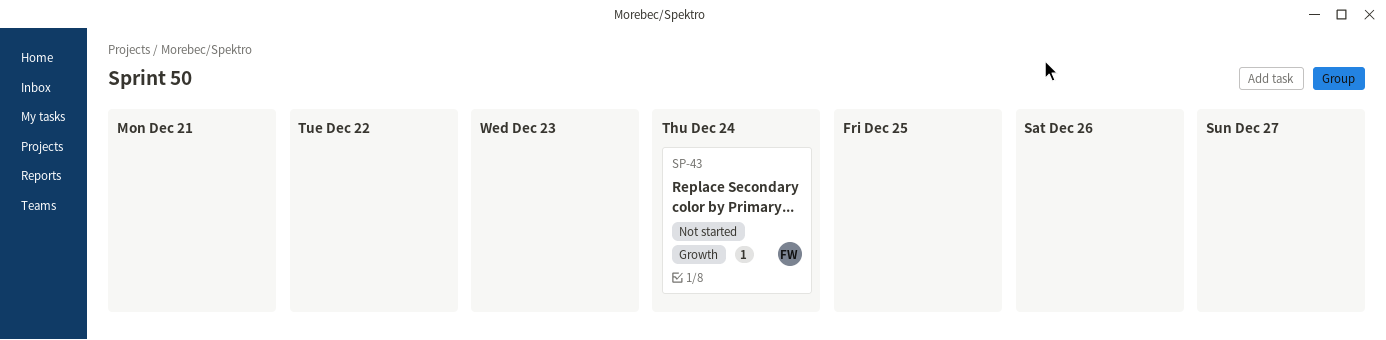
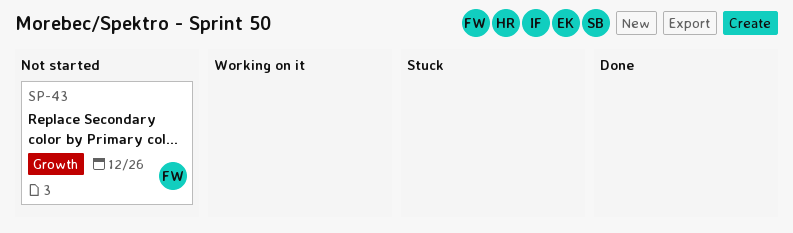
SP-43, due: Dec 24 -> Dec 26

